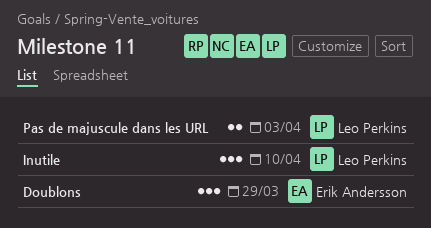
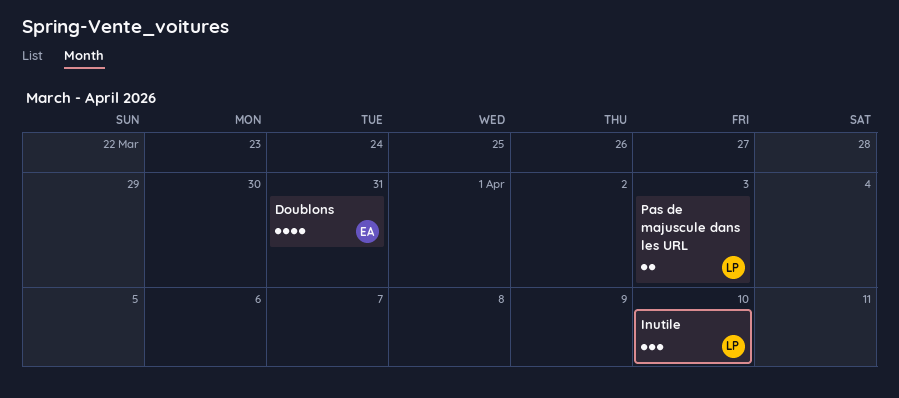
Doublons, estimate: 3 -> 4
Doublons, due: Mar 29 -> Mar 31

